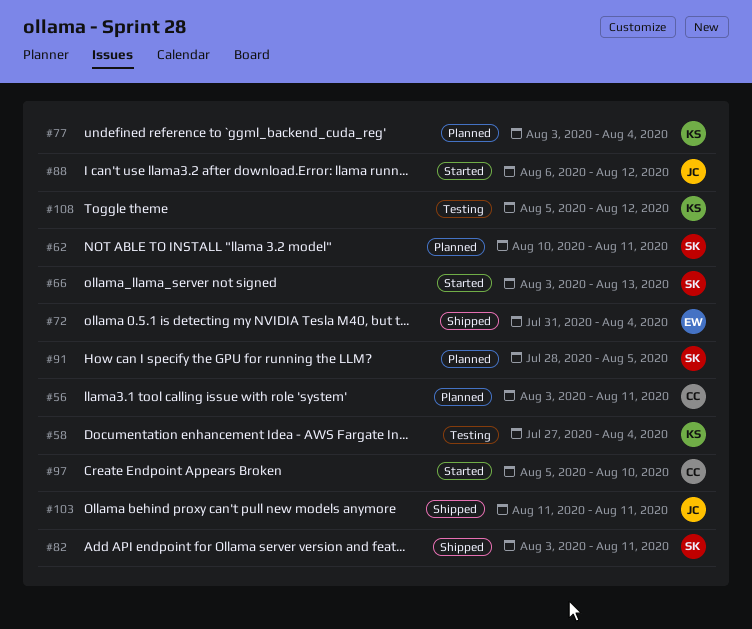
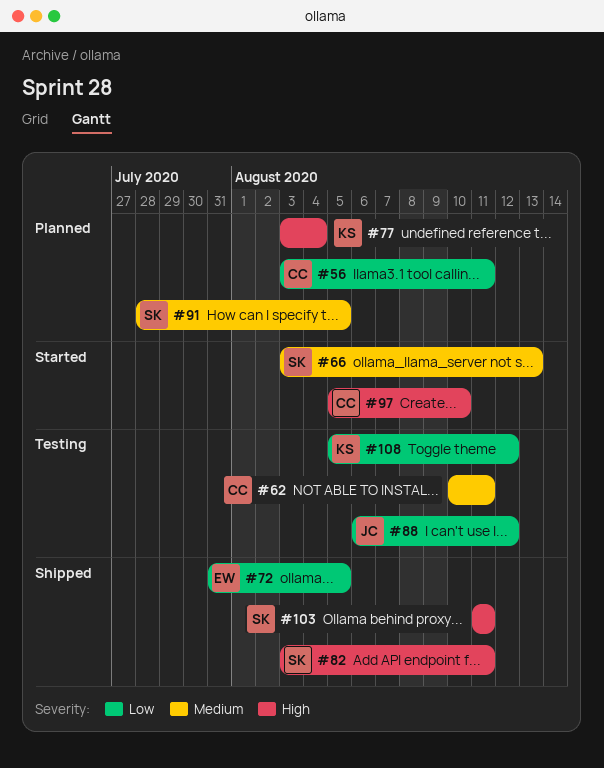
#58: present -> none
#62, status: Planned -> Testing
#62, owner: SK -> CC
#72, due: Aug 4 -> Aug 5
#88, status: Started -> Testing
#103, owner: JC -> SK

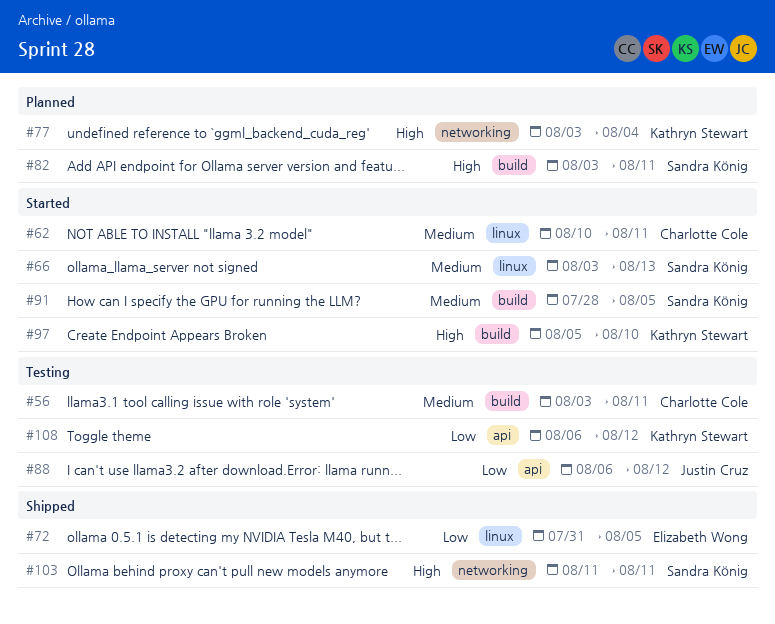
#56, status: Planned -> Testing
#56, priority: Low -> Medium
#62, status: Testing -> Started
#82, status: Shipped -> Planned
#91, status: Planned -> Started
#97, owner: Charlotte Cole -> Kathryn Stewart
#108, start: Aug 5 -> Aug 6

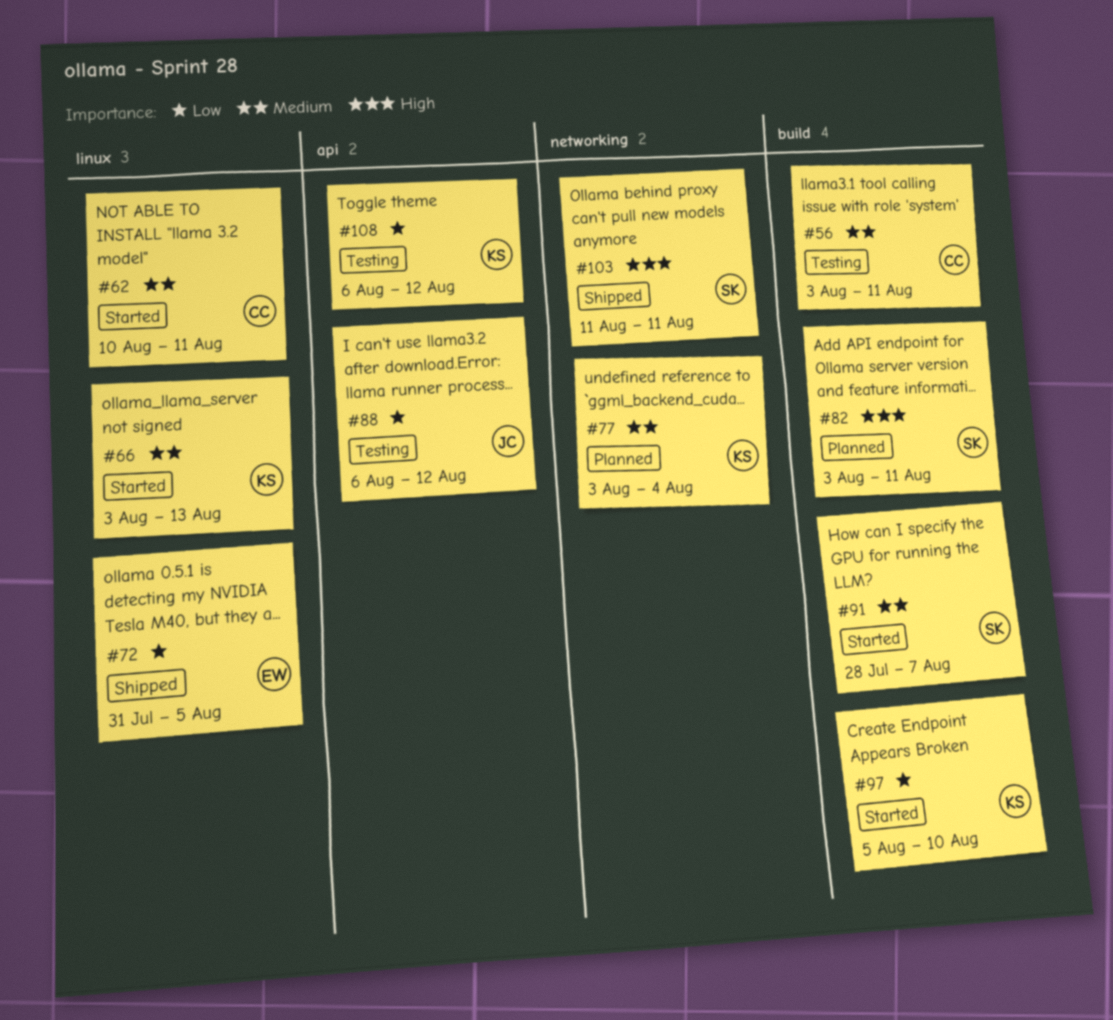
#66, owner: Sandra König -> Kathryn Stewart
#77, priority: High -> Medium
#91, due: Aug 5 -> Aug 7
#97, priority: High -> Low

